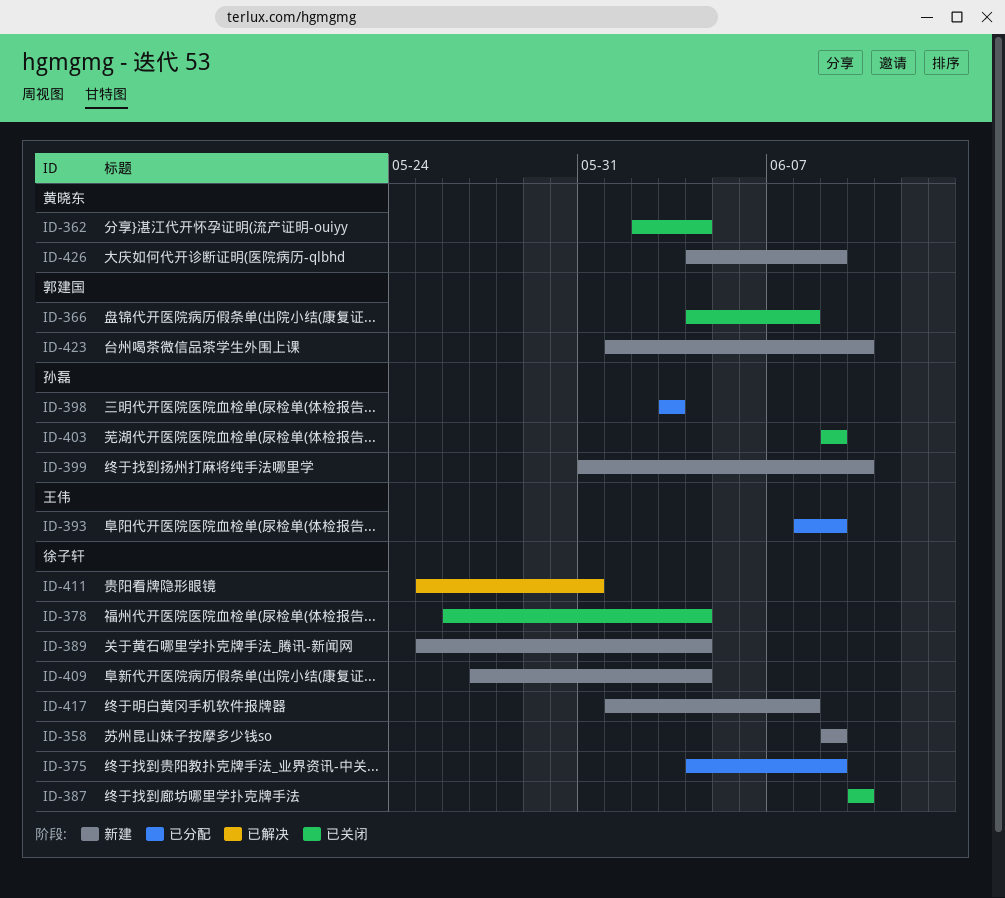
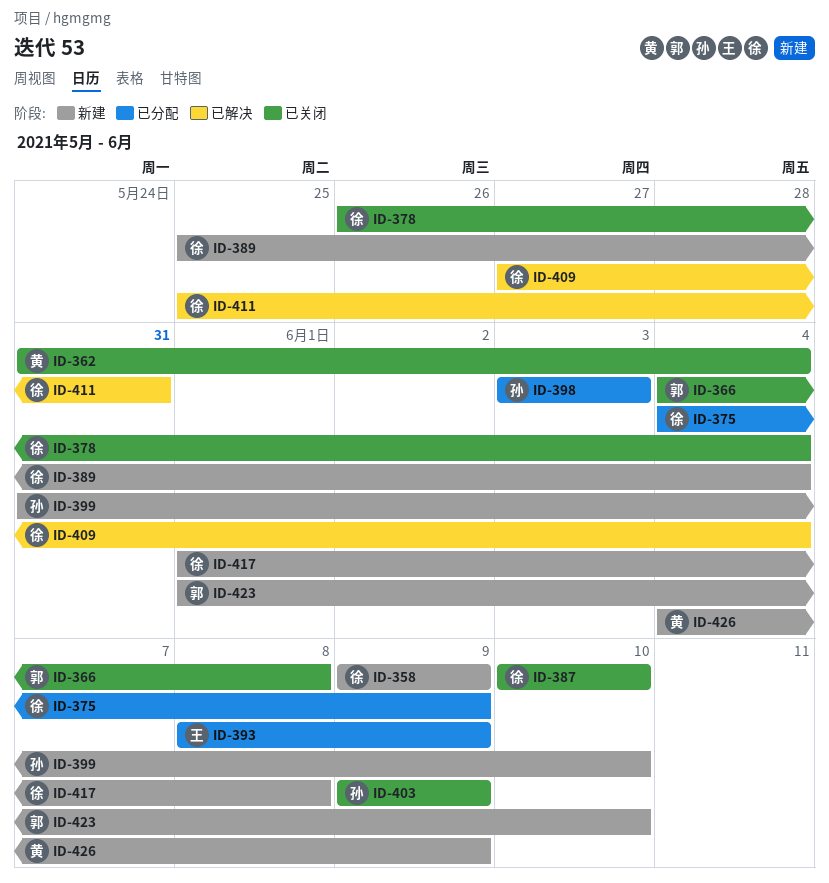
ID-362, start: Jun 2 -> May 31
ID-409, status: 新建 -> 已解决

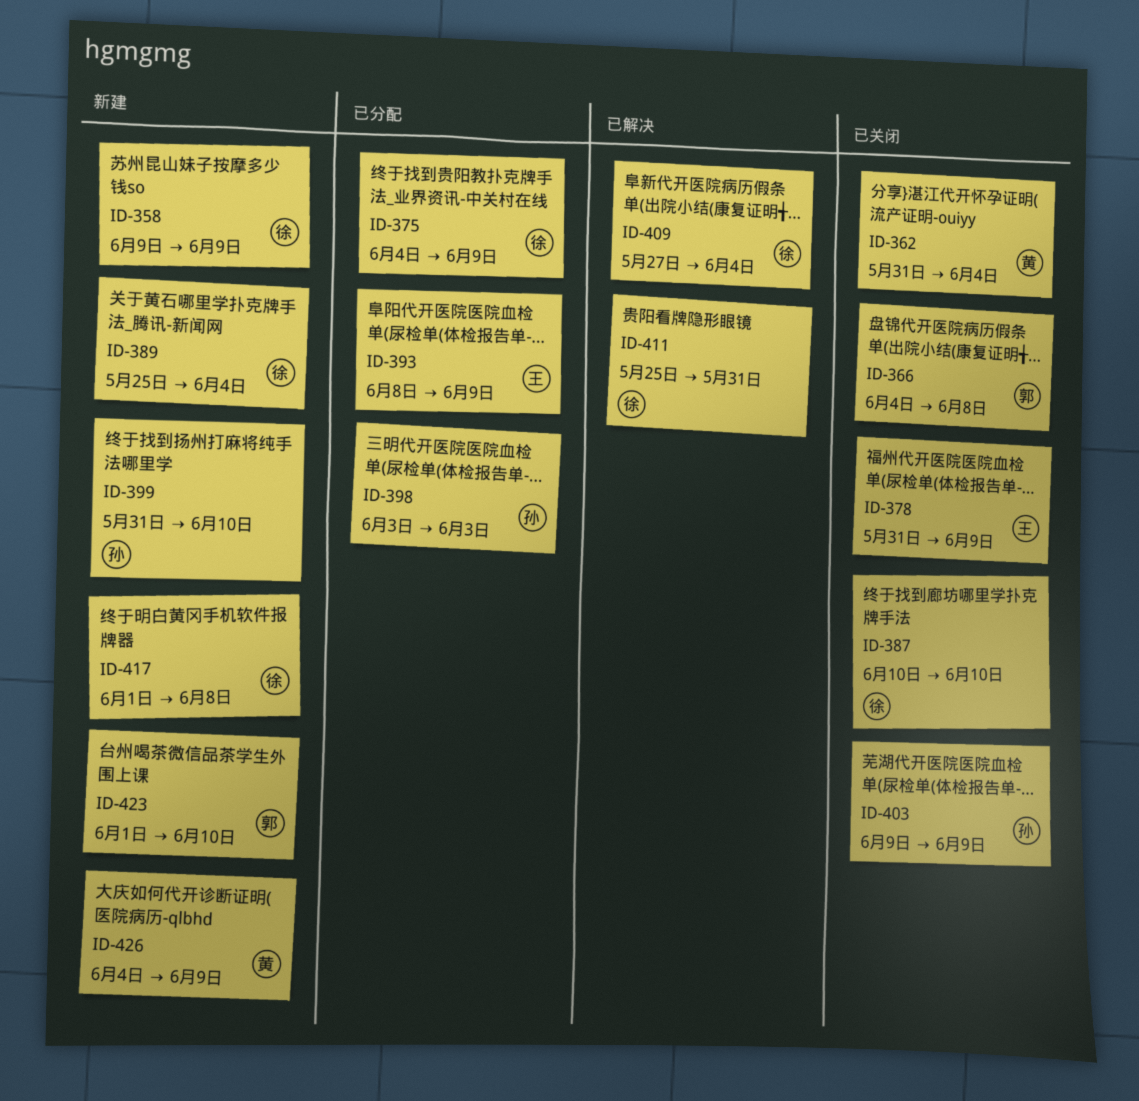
ID-378, owner: 徐 -> 王
ID-378, start: May 26 -> May 31
ID-378, due: Jun 4 -> Jun 9

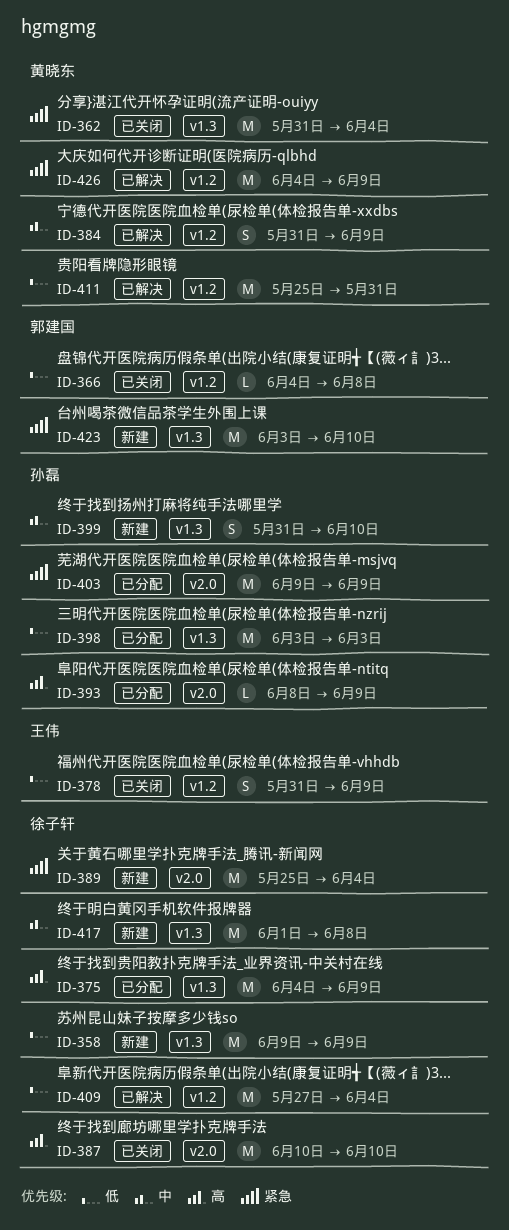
ID-384: none -> present
ID-393, owner: 王伟 -> 孙磊
ID-403, status: 已关闭 -> 已分配
ID-411, owner: 徐子轩 -> 黄晓东
ID-423, start: Jun 1 -> Jun 3
ID-426, status: 新建 -> 已解决

